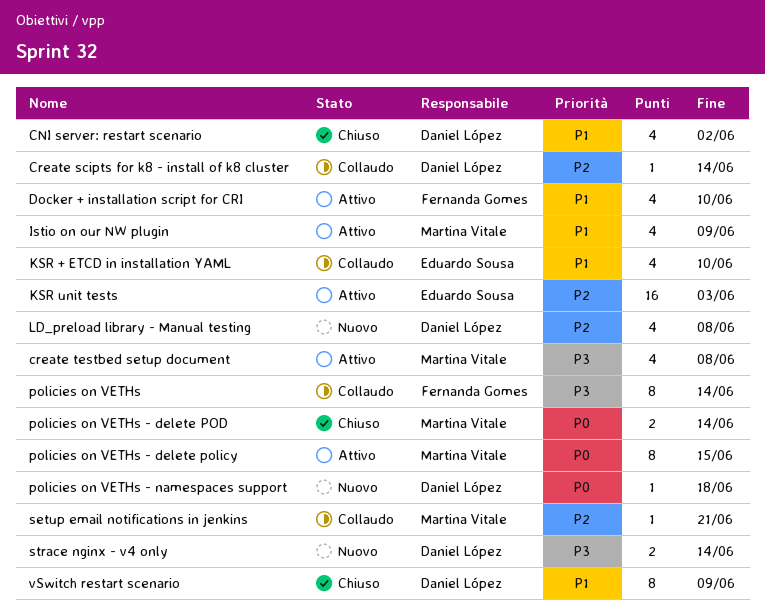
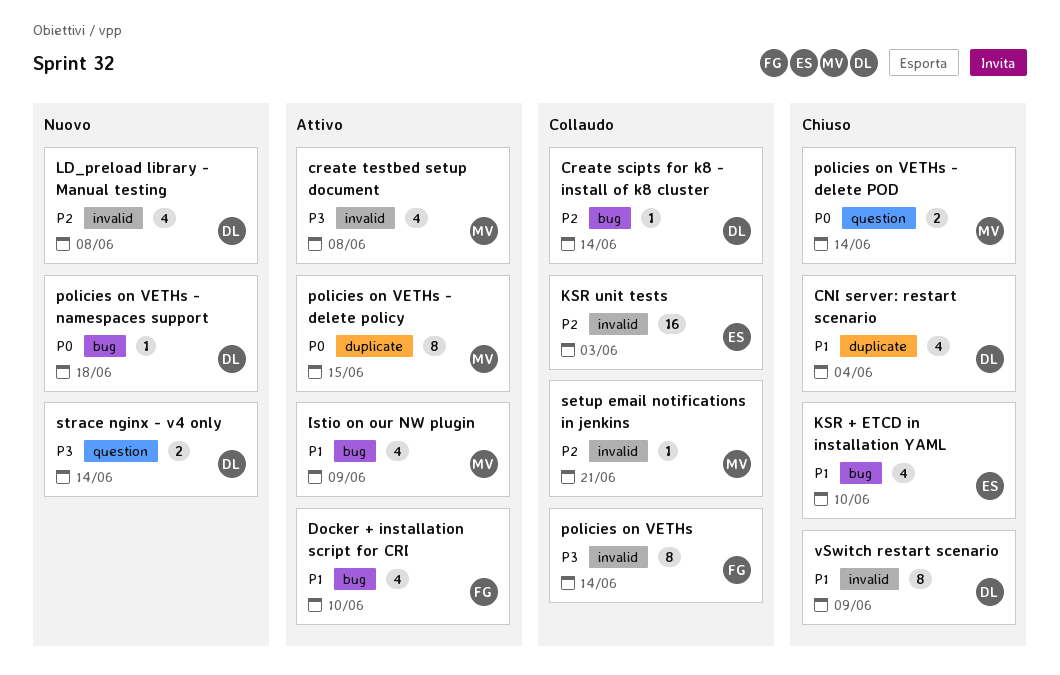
CNI server: restart scenario, due: Jun 2 -> Jun 4
KSR + ETCD in installation YAML, status: Collaudo -> Chiuso
KSR unit tests, status: Attivo -> Collaudo

